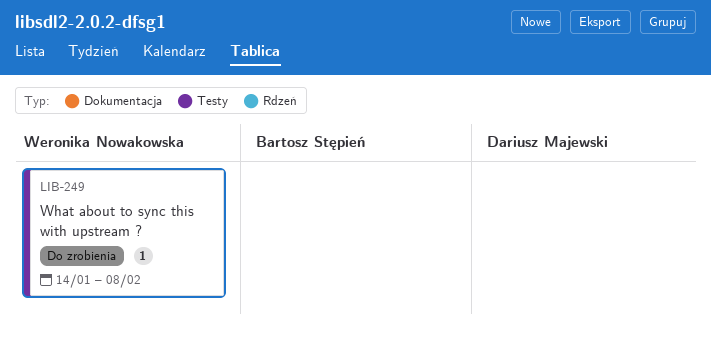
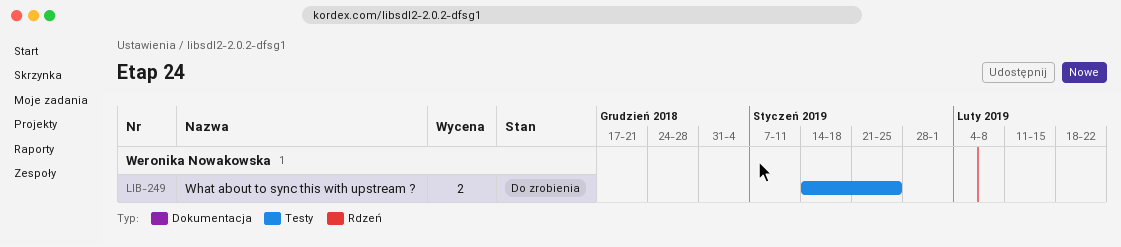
LIB-249, estimate: 1 -> 2
LIB-249, due: Feb 8 -> Jan 25

